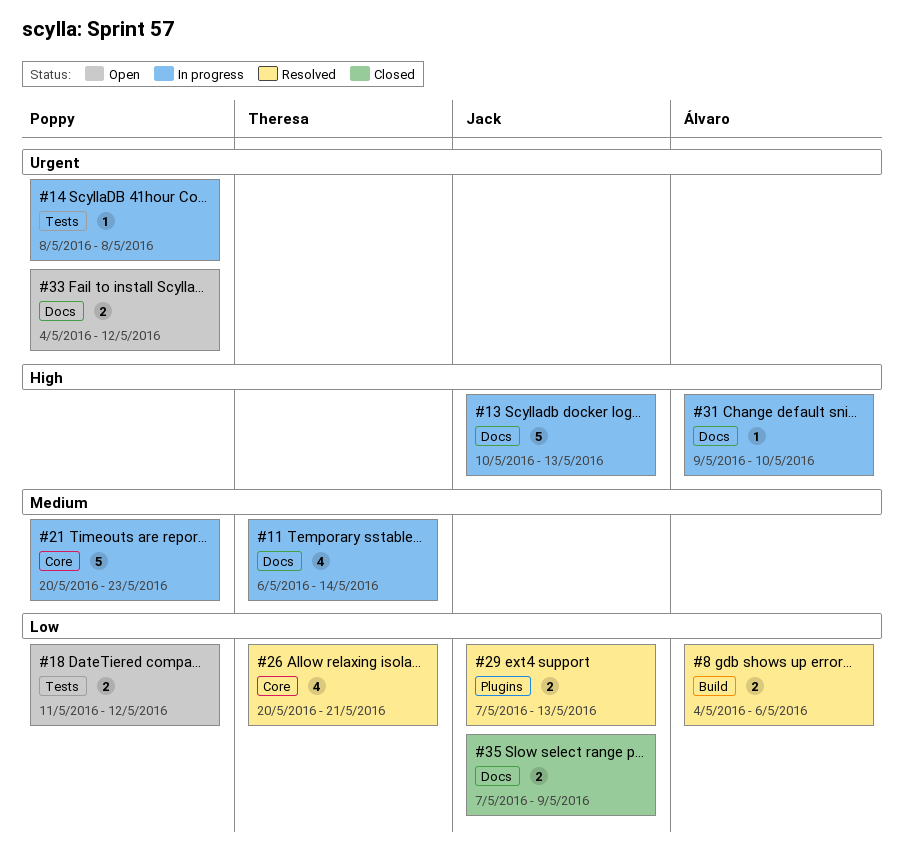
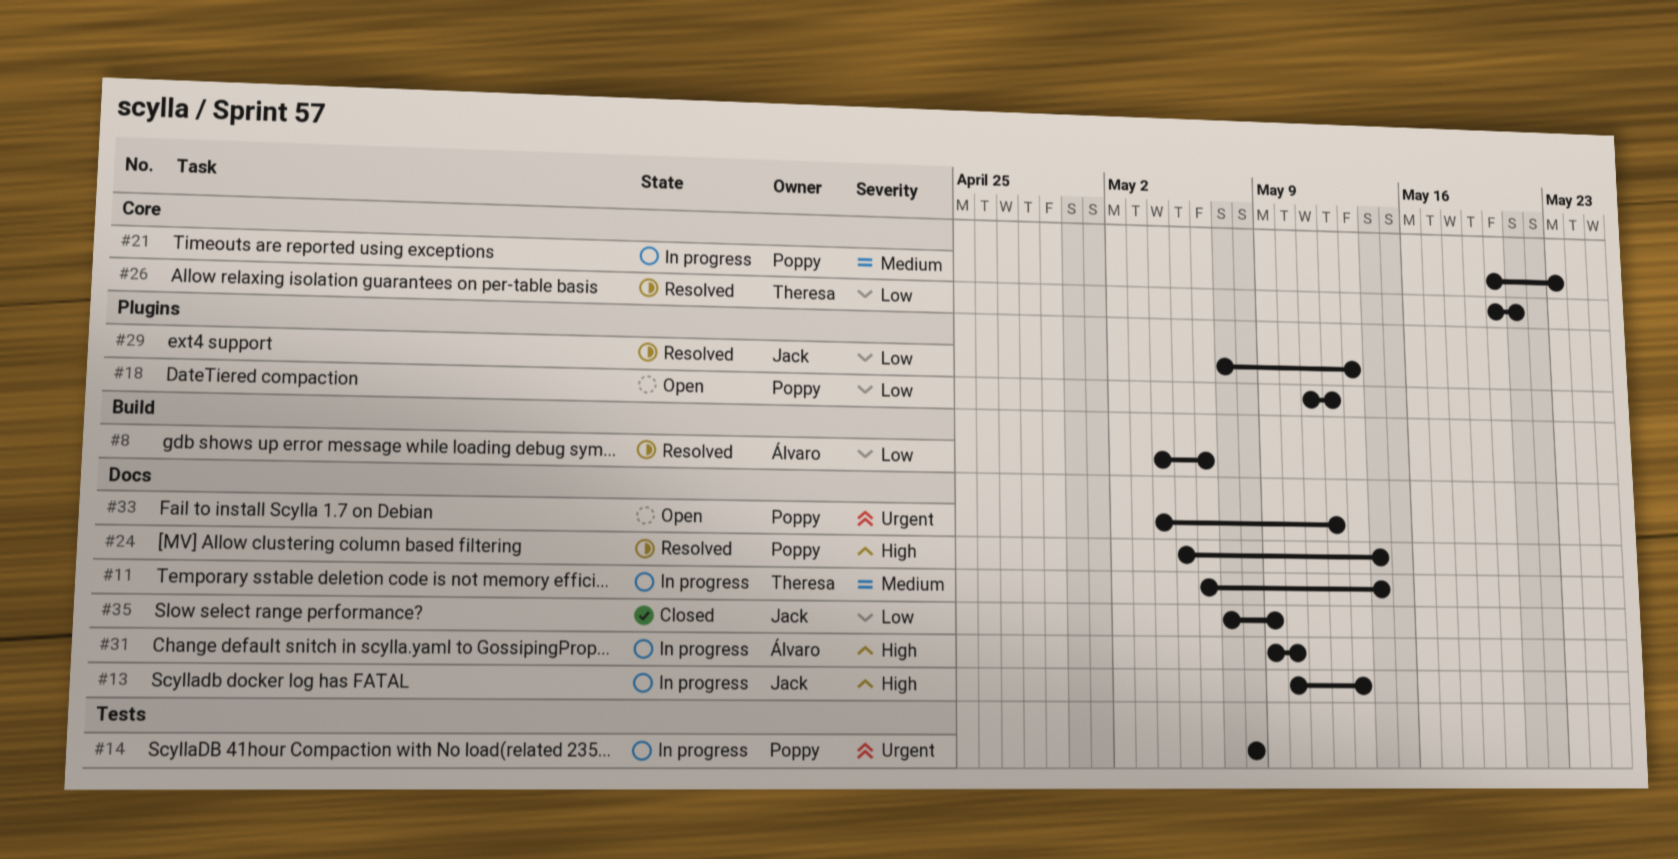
#18, label: Tests -> Plugins
#24: none -> present

